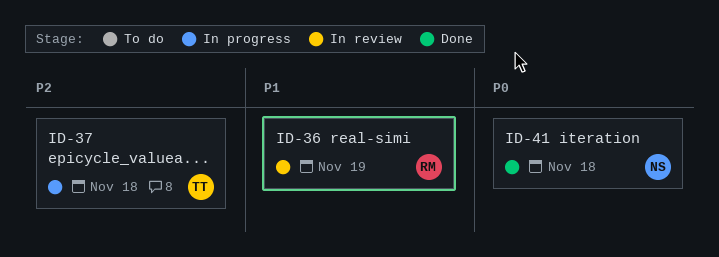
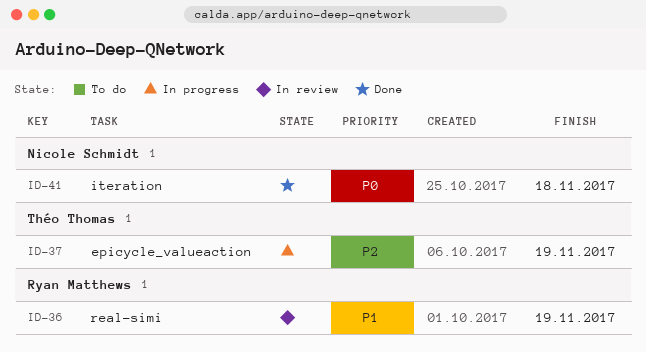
ID-37, due: Nov 18 -> Nov 19

